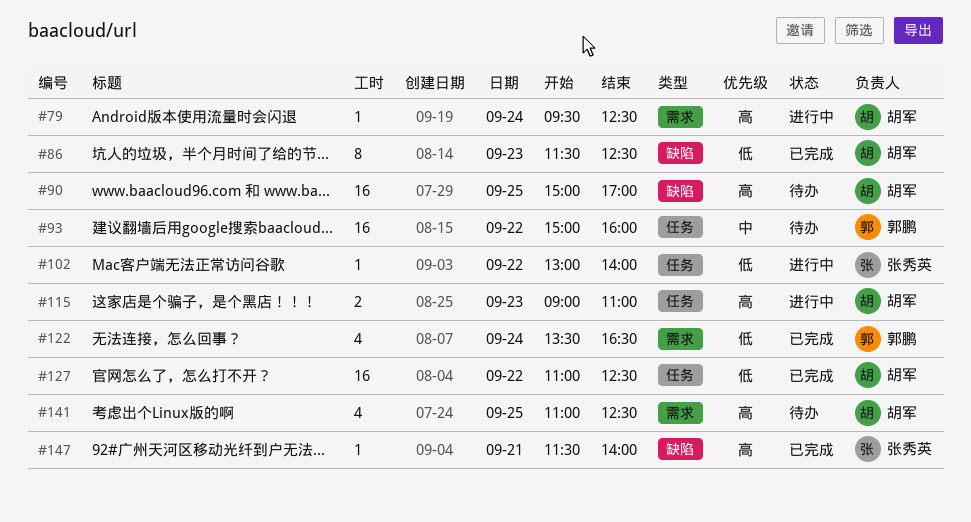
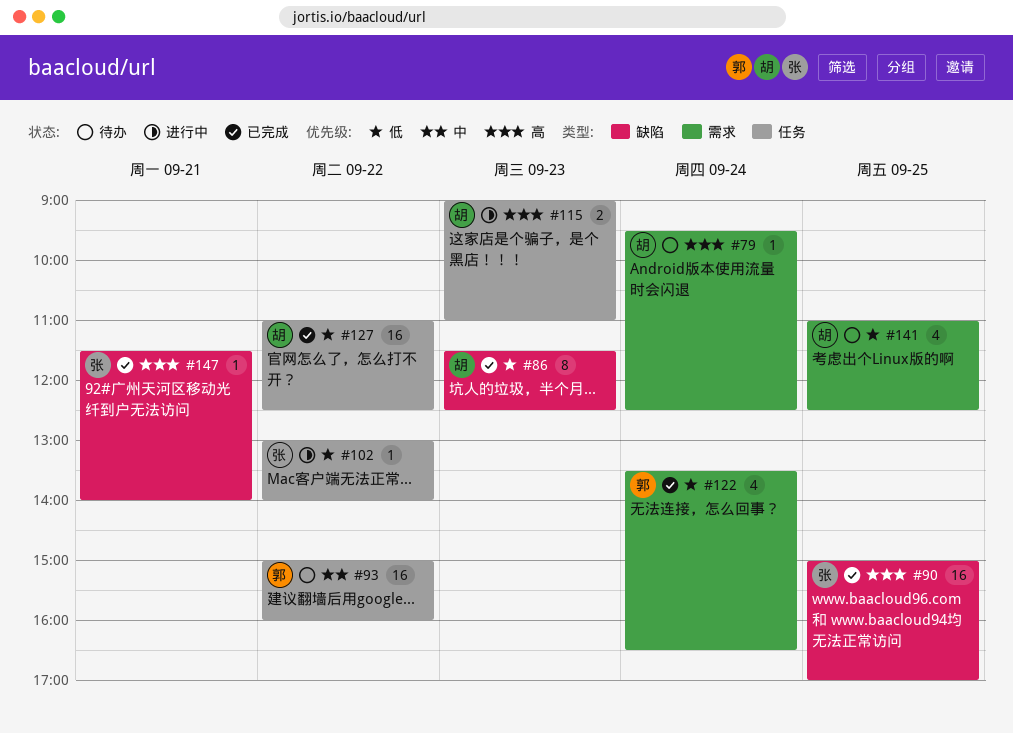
#79, status: 进行中 -> 待办
#90, status: 待办 -> 已完成
#90, owner: 胡军 -> 张秀英
#141, priority: 高 -> 低

